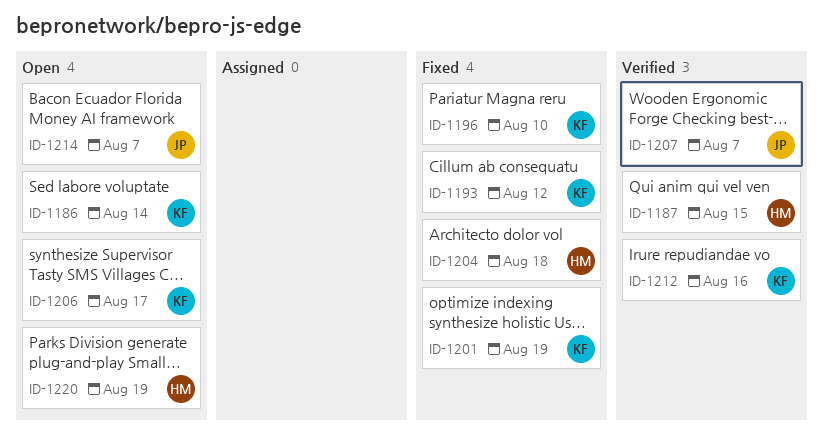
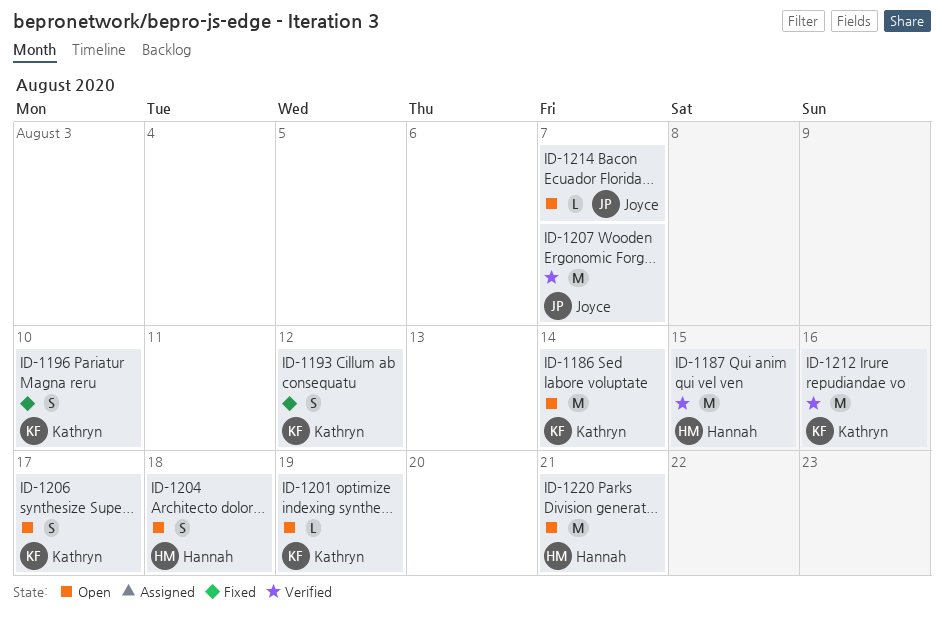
ID-1201, status: Fixed -> Open
ID-1204, status: Fixed -> Open
ID-1220, due: Aug 19 -> Aug 21

